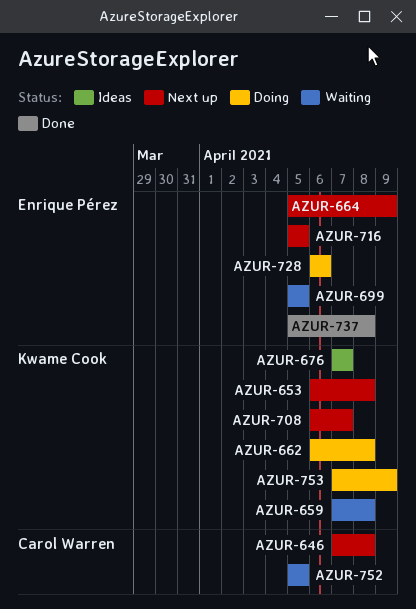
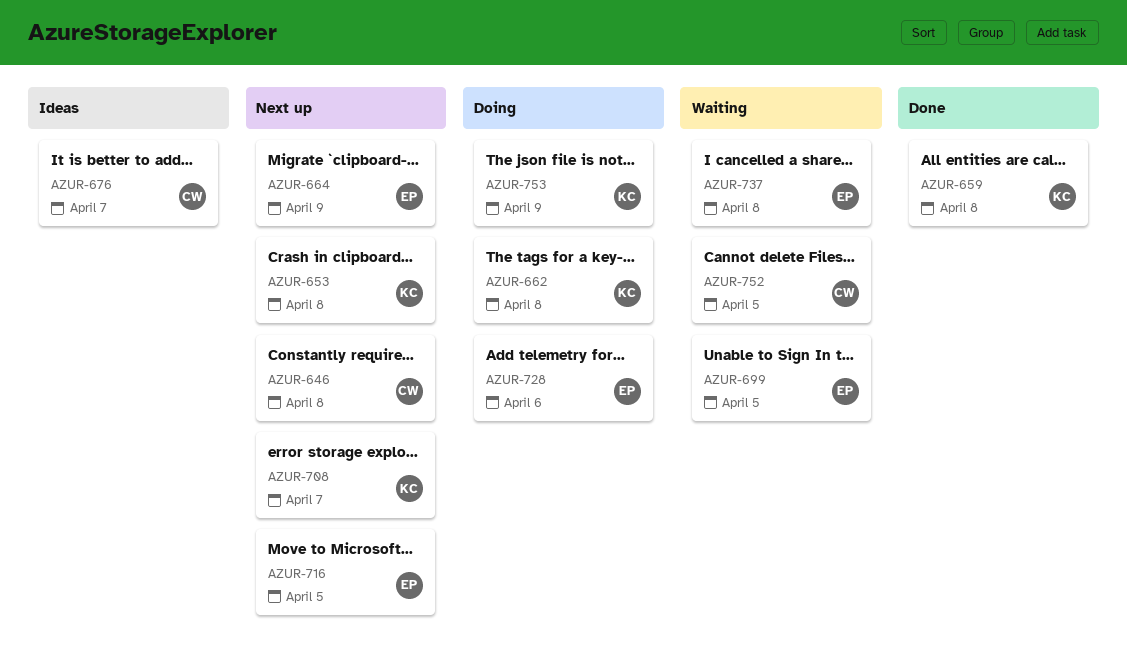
AZUR-659, status: Waiting -> Done
AZUR-676, owner: Kwame Cook -> Carol Warren
AZUR-737, status: Done -> Waiting

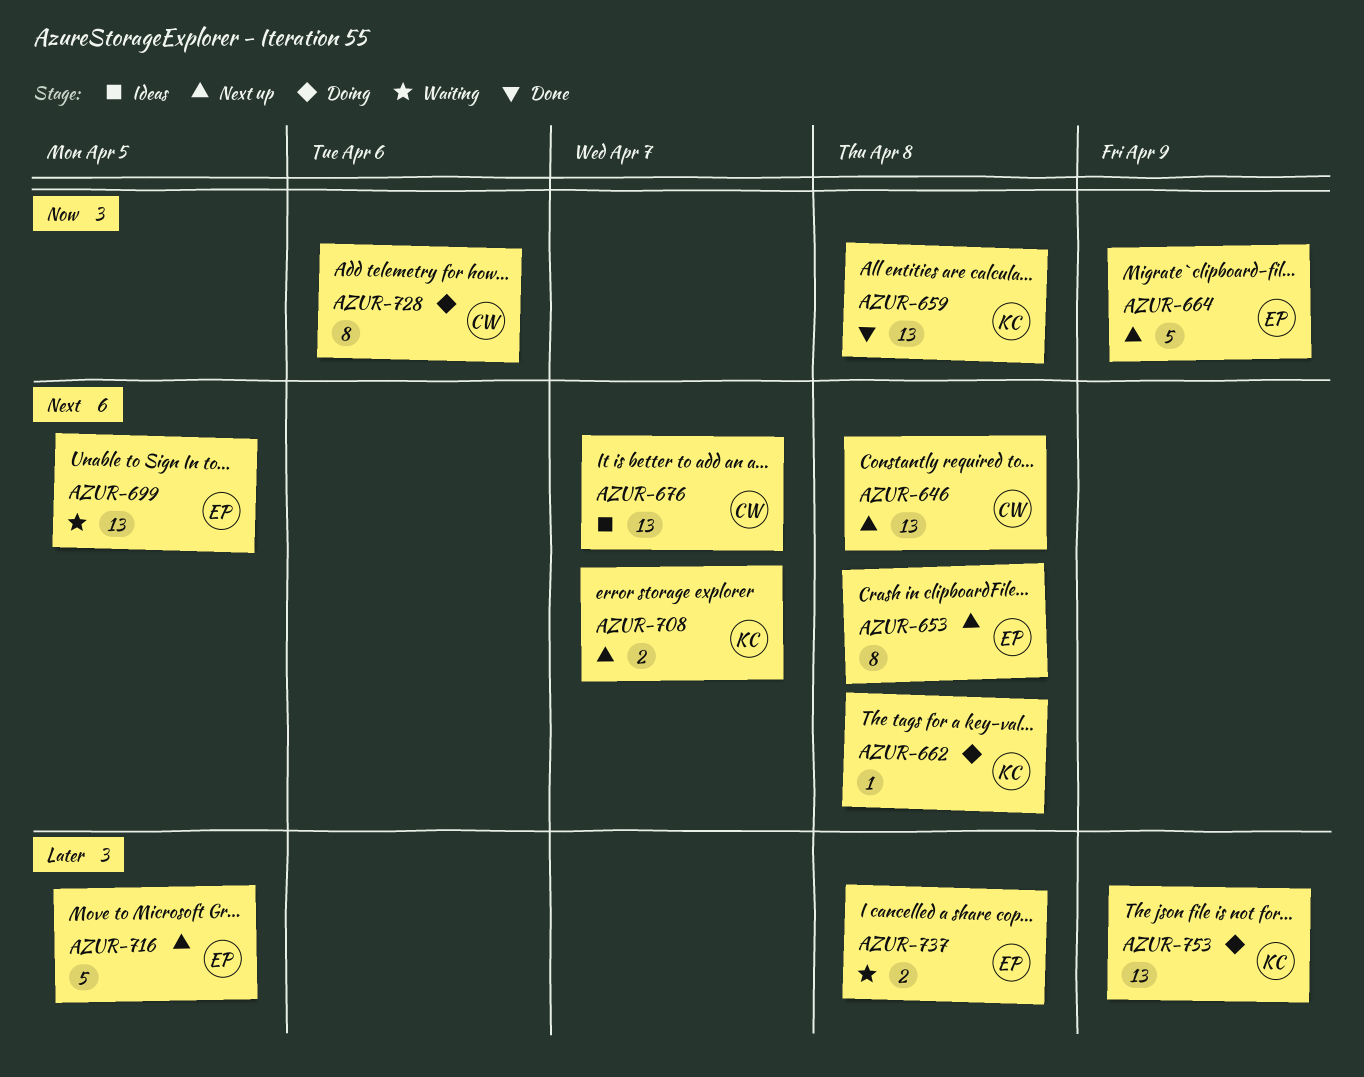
AZUR-653, owner: KC -> EP
AZUR-728, owner: EP -> CW
AZUR-752: present -> none

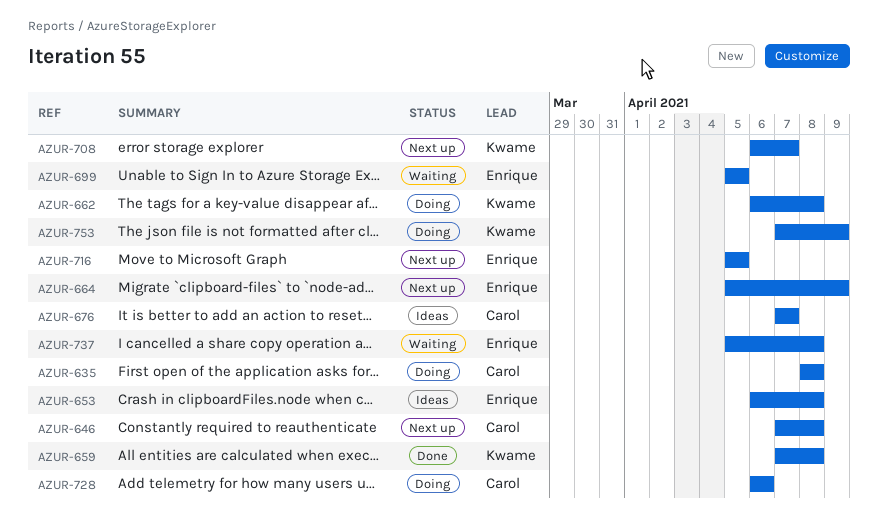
AZUR-635: none -> present
AZUR-653, status: Next up -> Ideas

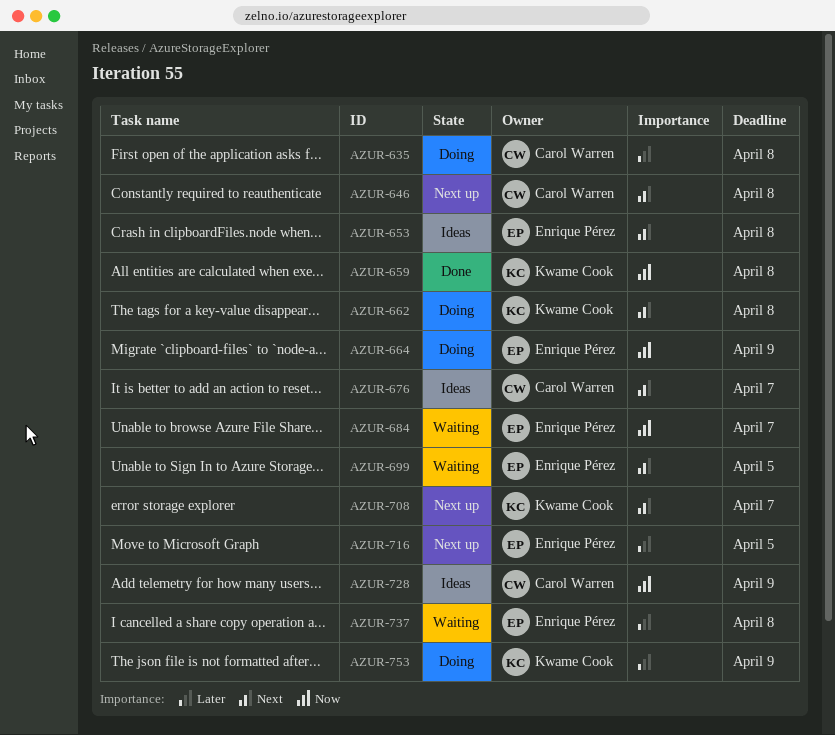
AZUR-664, status: Next up -> Doing
AZUR-684: none -> present
AZUR-728, status: Doing -> Ideas
AZUR-728, due: Apr 6 -> Apr 9

